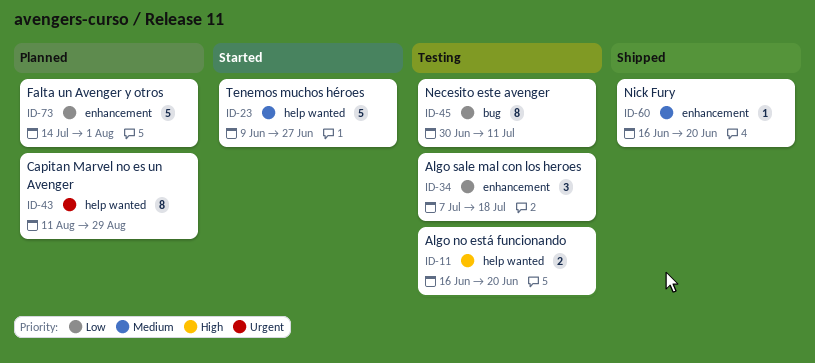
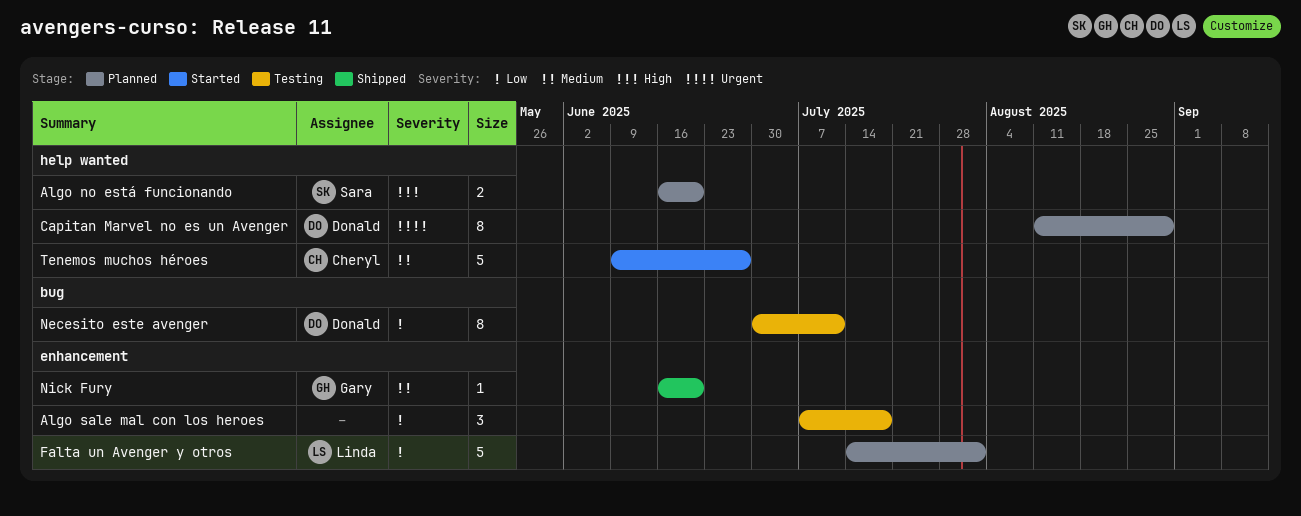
Algo no está funcionando, status: Testing -> Planned

